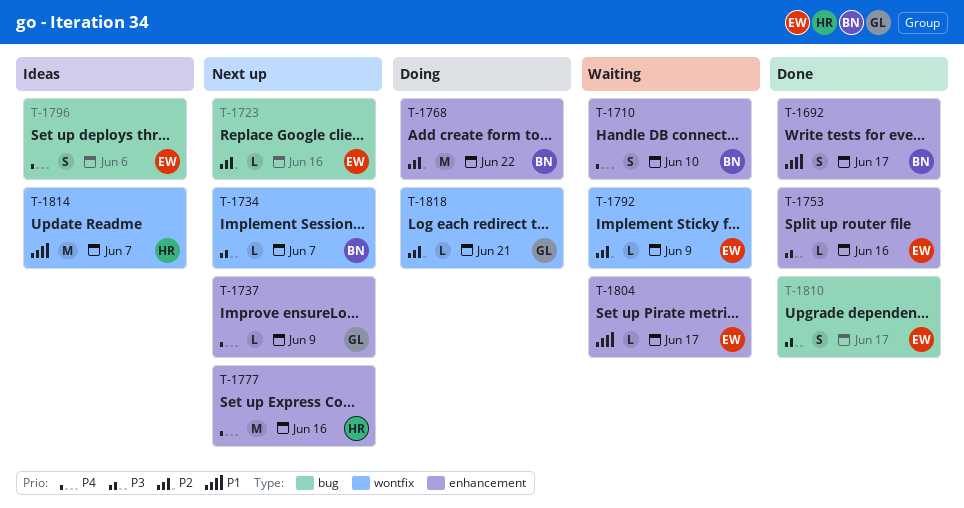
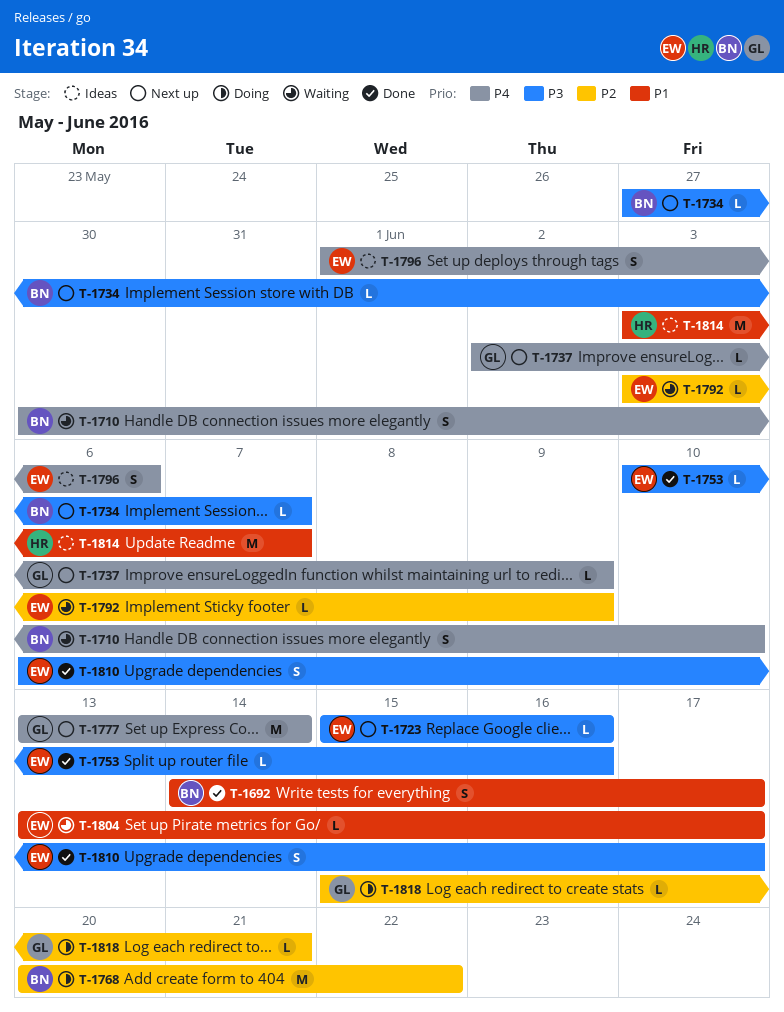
T-1723, priority: P2 -> P3
T-1777, owner: HR -> GL
T-1777, due: Jun 16 -> Jun 14

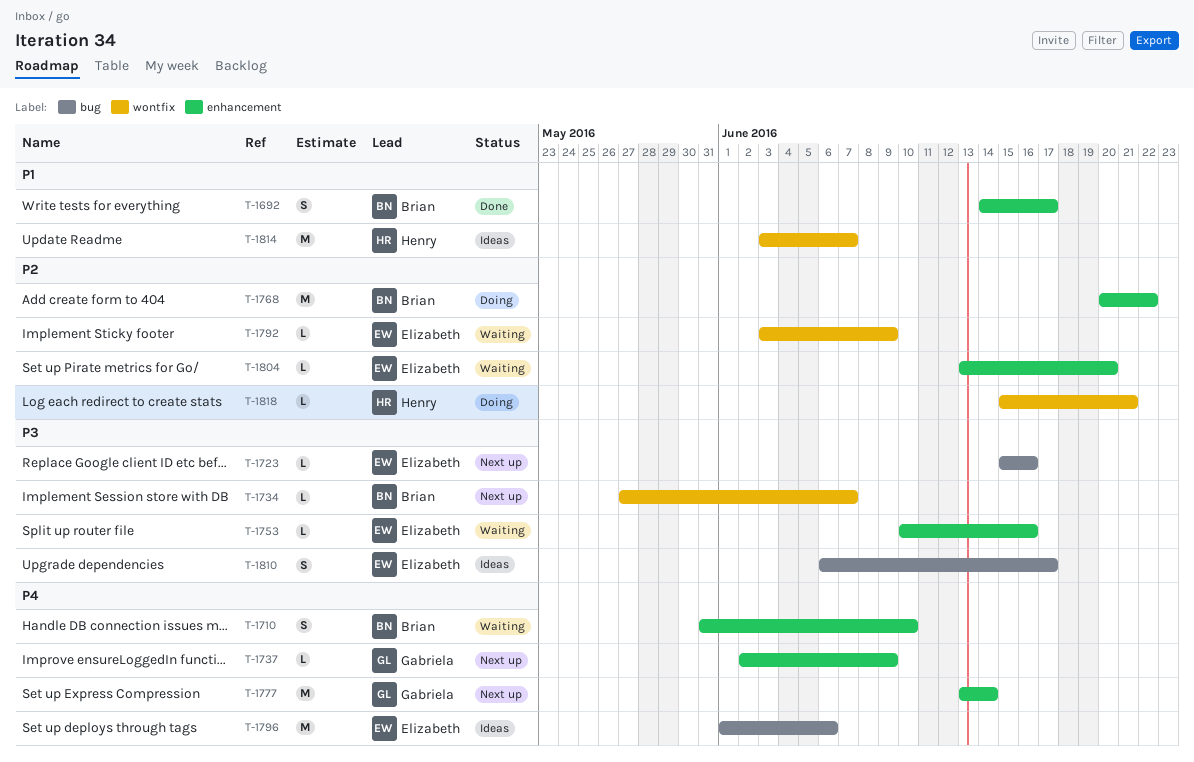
T-1710, start: May 30 -> May 31
T-1753, status: Done -> Waiting
T-1796, estimate: S -> M
T-1804, priority: P1 -> P2
T-1804, due: Jun 17 -> Jun 20
T-1810, status: Done -> Ideas
T-1818, owner: Gabriela -> Henry

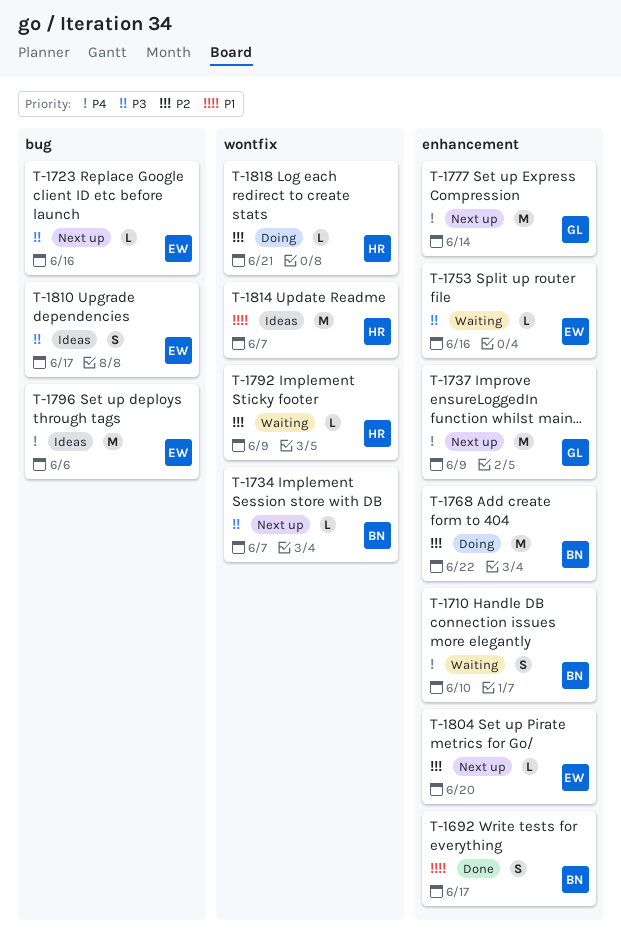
T-1737, estimate: L -> M
T-1792, owner: Elizabeth -> Henry
T-1804, status: Waiting -> Next up

